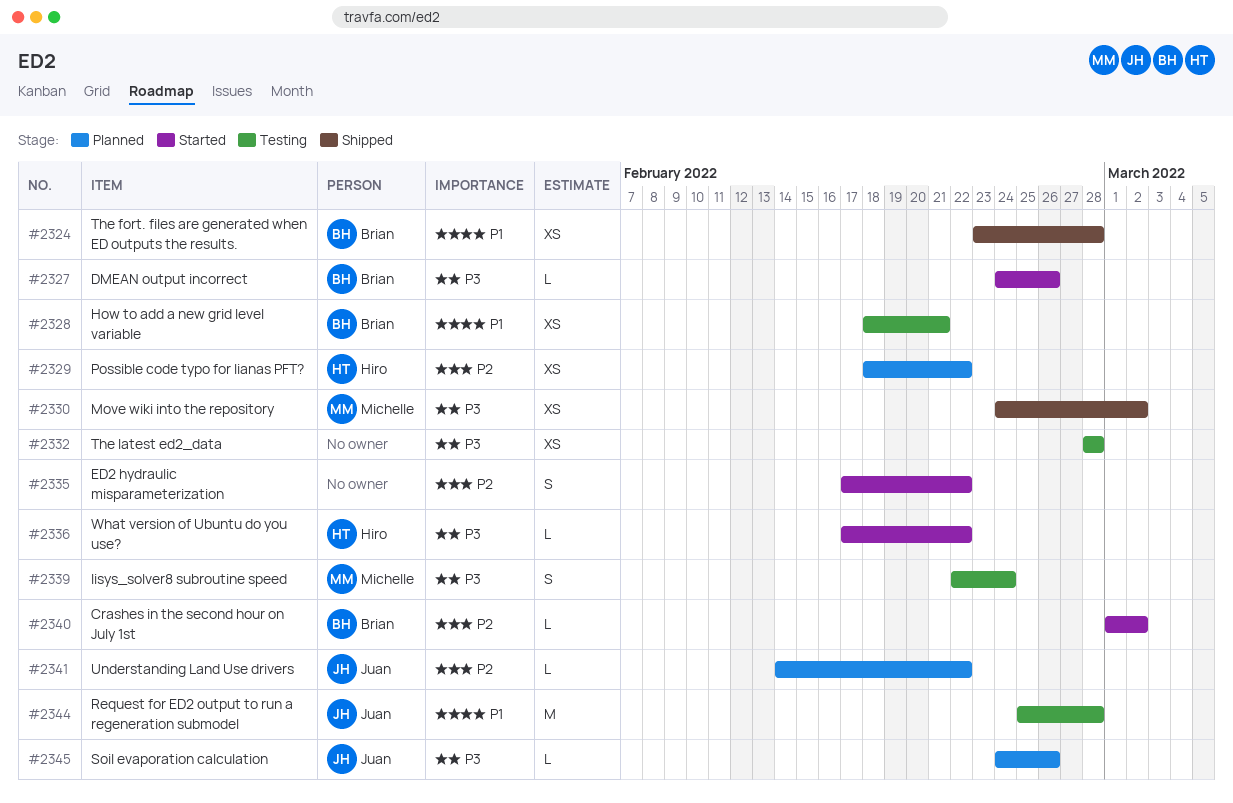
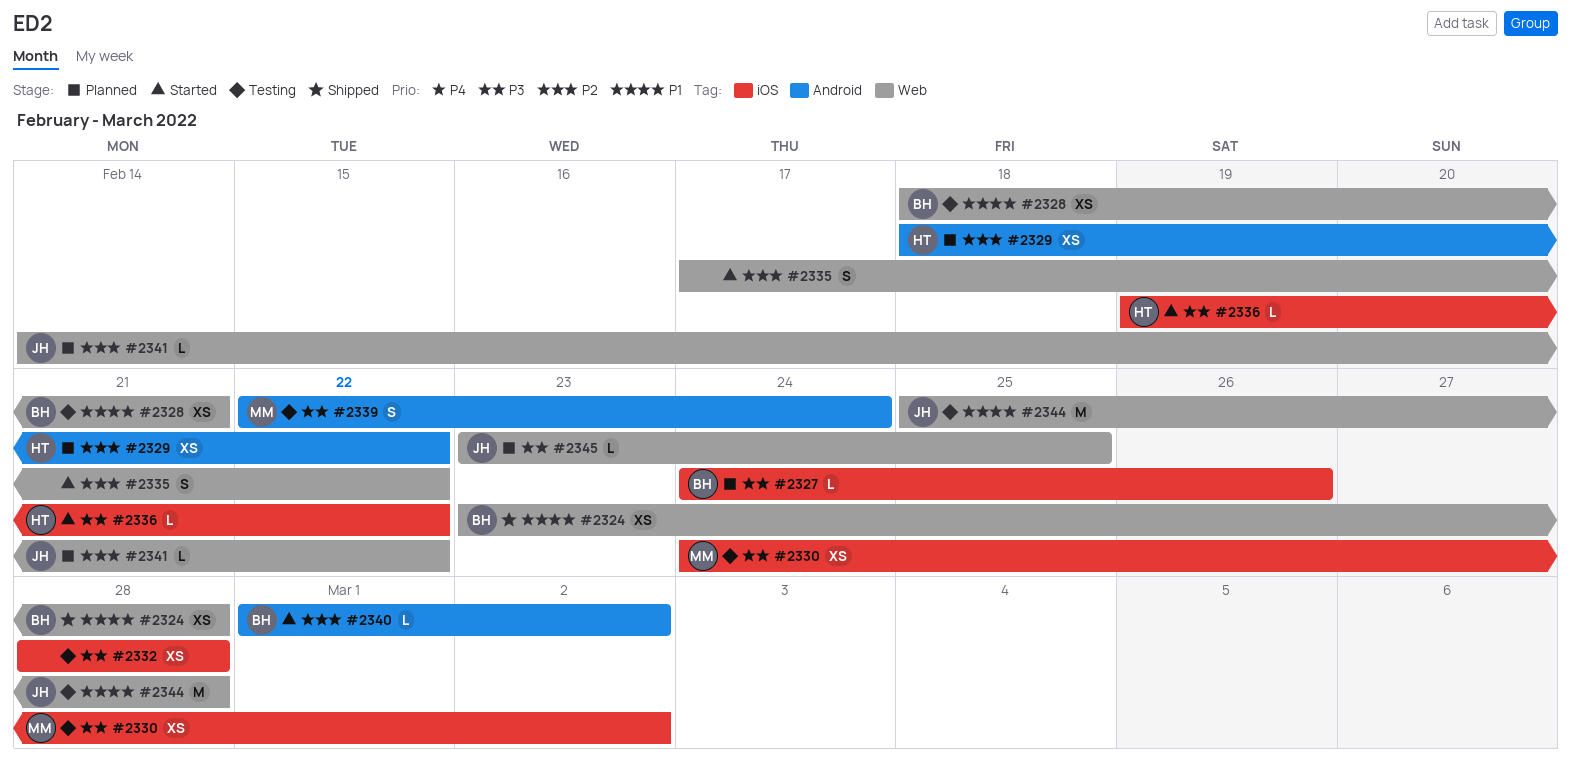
#2327, status: Started -> Planned
#2330, status: Shipped -> Testing
#2336, start: Feb 17 -> Feb 19
#2345, start: Feb 24 -> Feb 23
#2345, due: Feb 26 -> Feb 25

